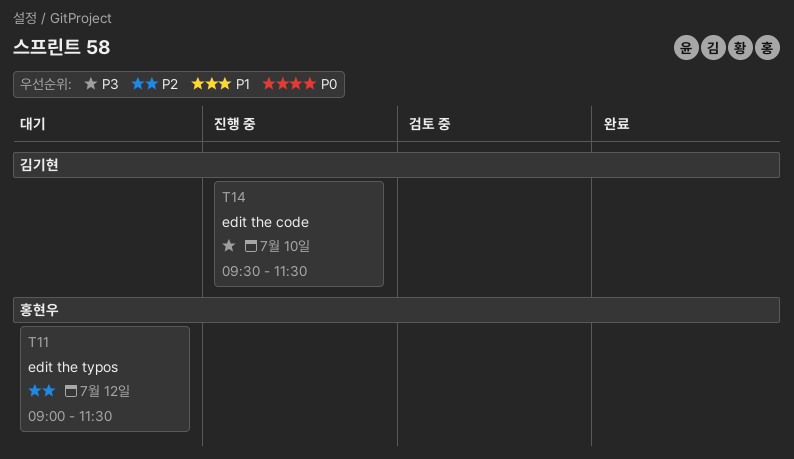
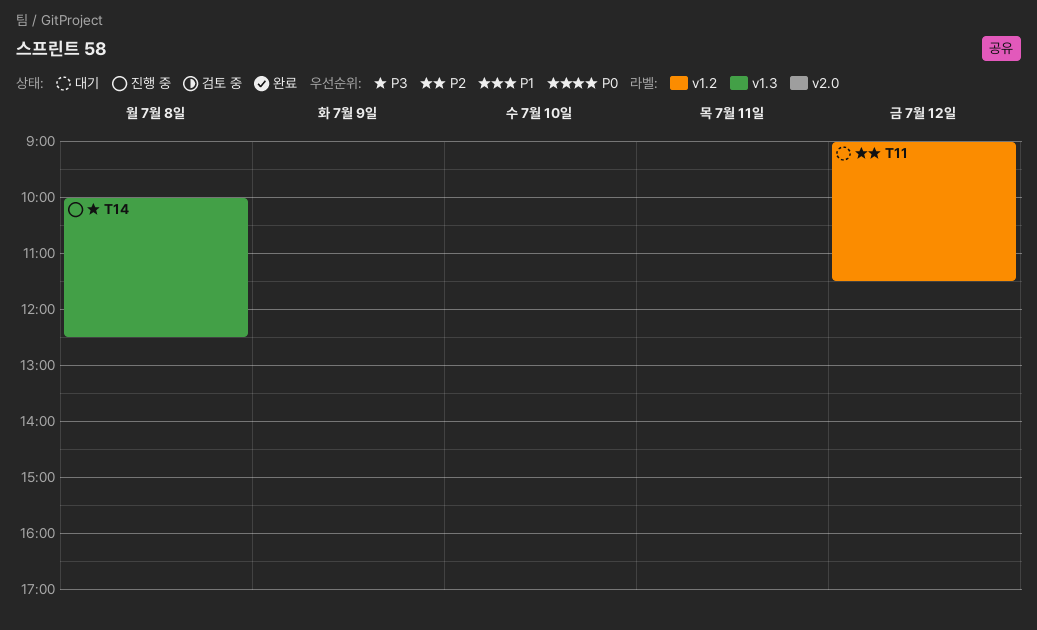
T14, day: Jul 10 -> Jul 8
T14, begins: 09:30 -> 10:00
T14, ends: 11:30 -> 12:30

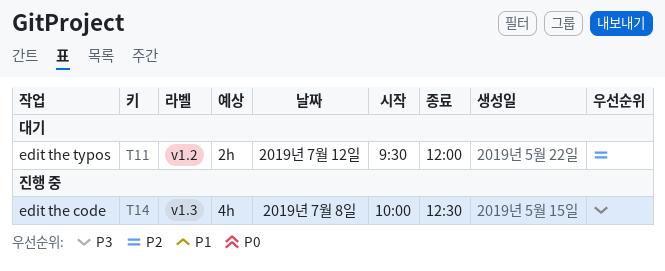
T11, begins: 09:00 -> 09:30
T11, ends: 11:30 -> 12:00

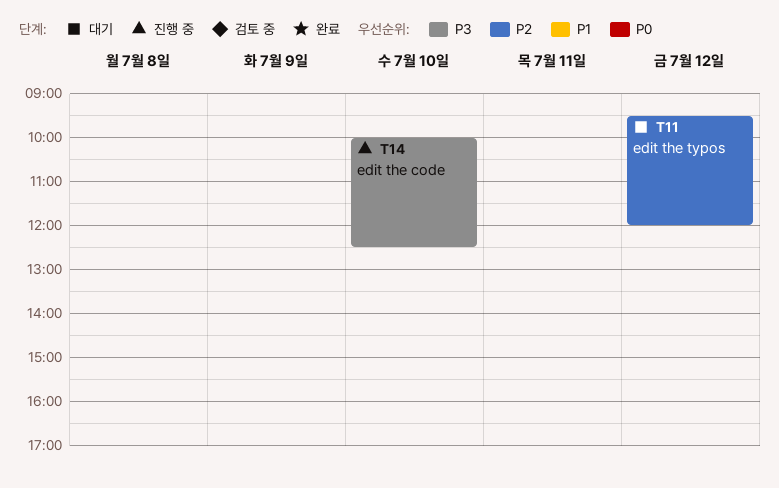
T14, day: Jul 8 -> Jul 10

